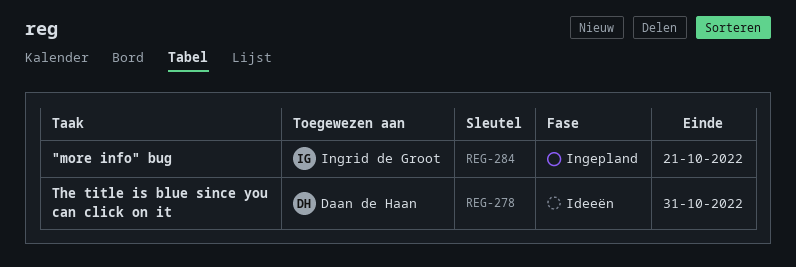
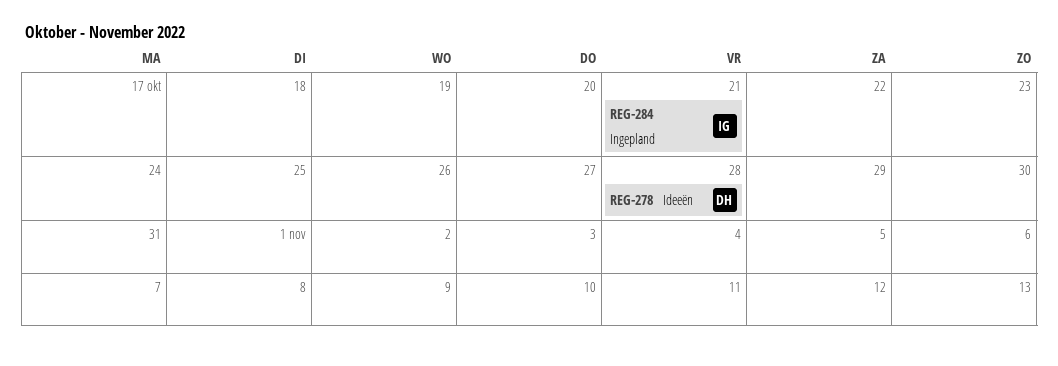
REG-278, due: Oct 31 -> Oct 28

